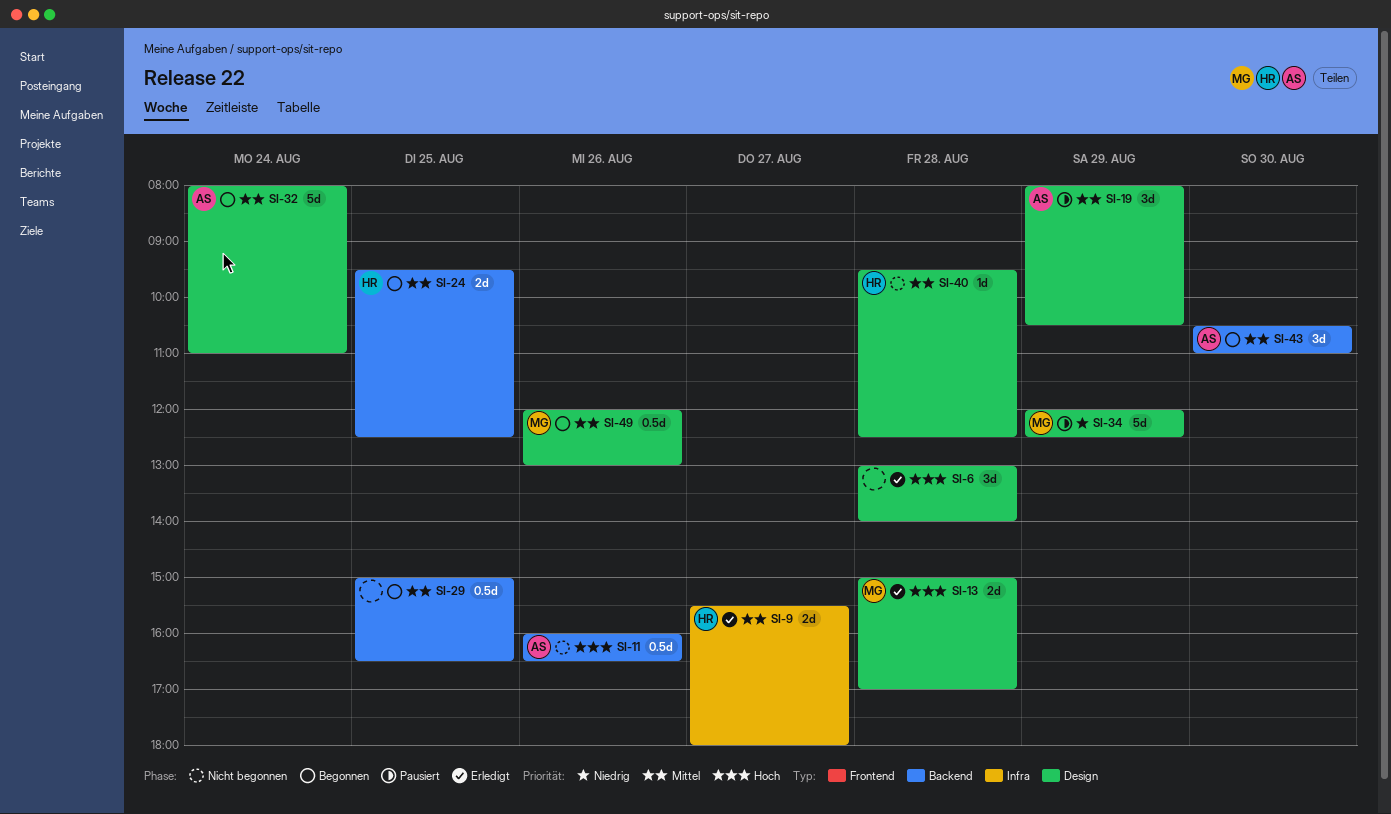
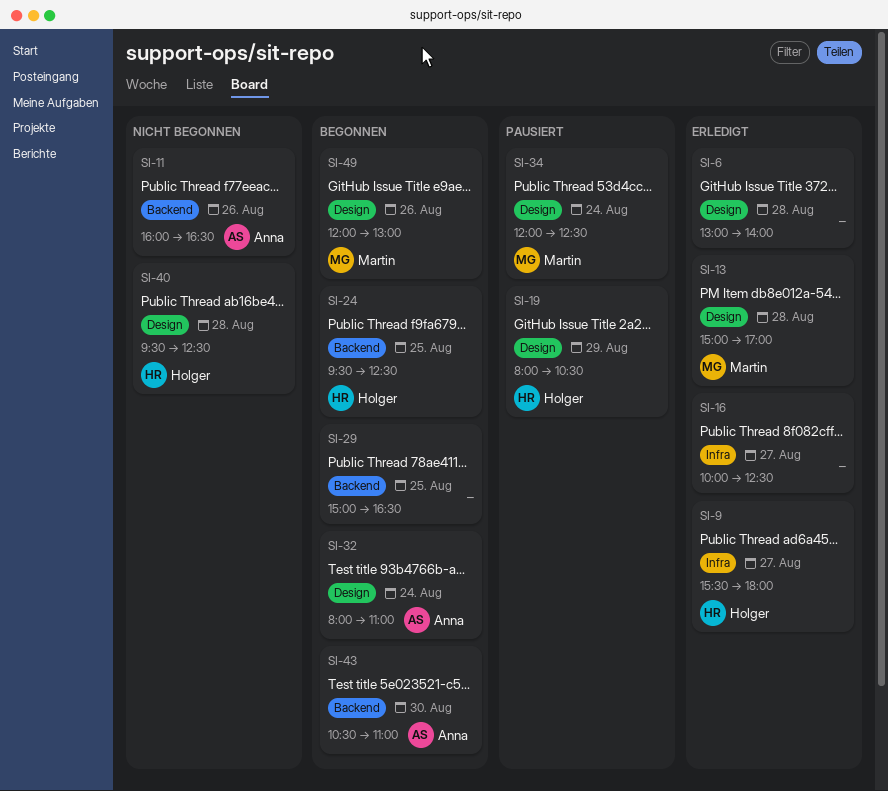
SI-16: none -> present
SI-19, owner: Anna -> Holger
SI-34, day: Aug 29 -> Aug 24

